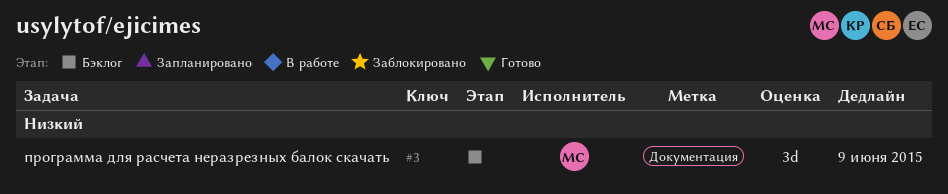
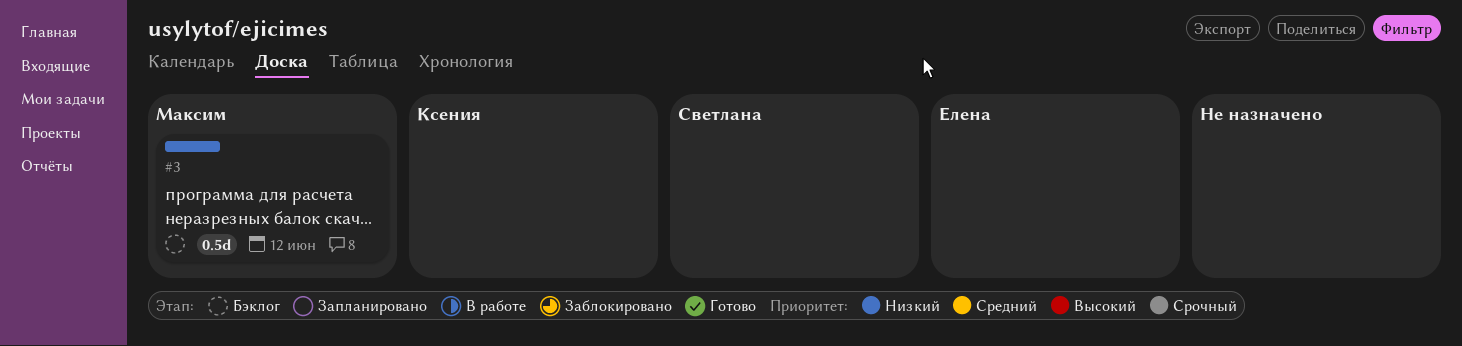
#3, estimate: 3d -> 0.5d
#3, due: Jun 9 -> Jun 12

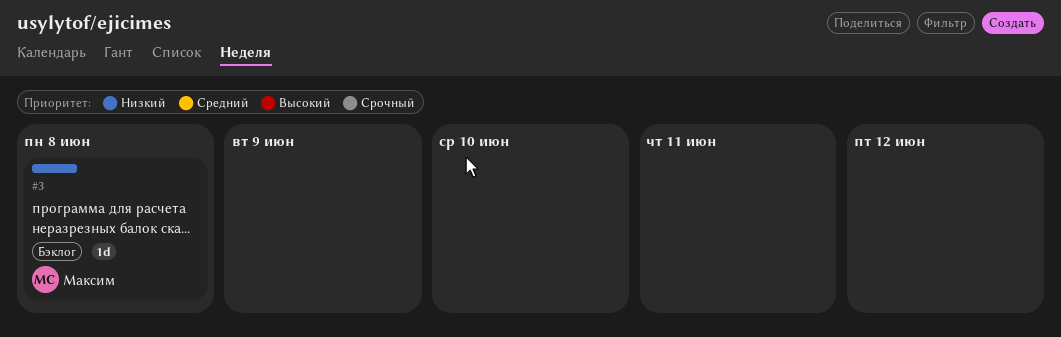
#3, estimate: 0.5d -> 1d
#3, due: Jun 12 -> Jun 8

